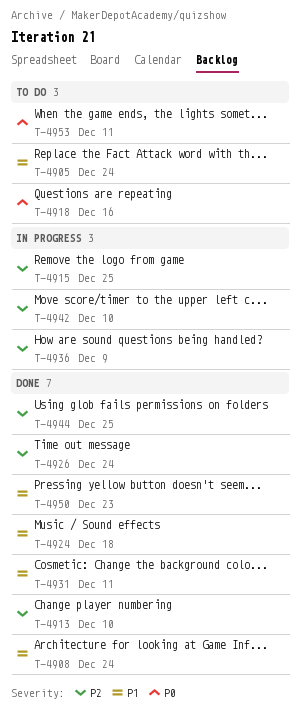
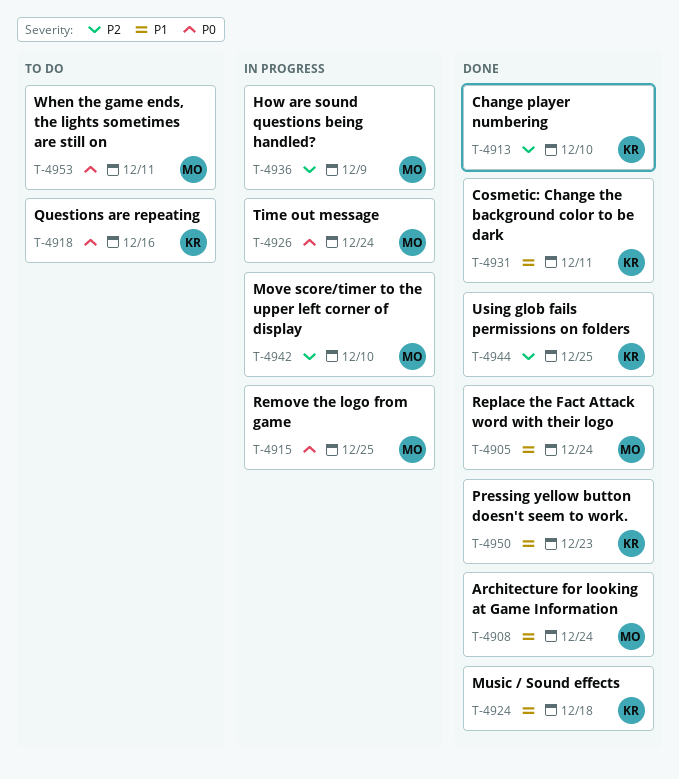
T-4905, status: To do -> Done
T-4915, priority: P2 -> P0
T-4926, status: Done -> In progress
T-4926, priority: P2 -> P0

